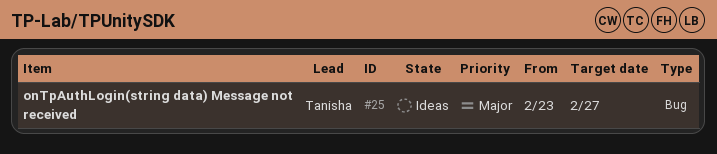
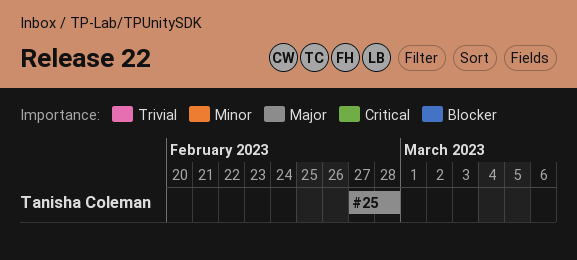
#25, start: Feb 23 -> Feb 27
#25, due: Feb 27 -> Feb 28

